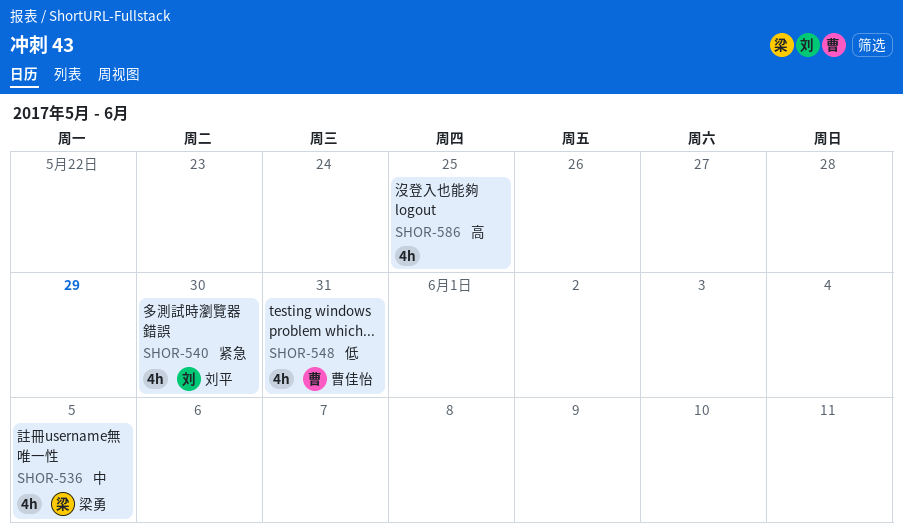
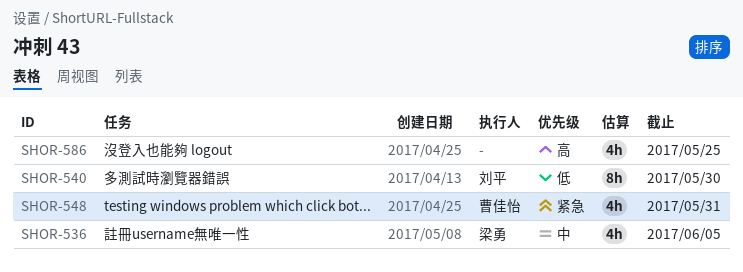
SHOR-540, priority: 紧急 -> 低
SHOR-540, estimate: 4h -> 8h
SHOR-548, priority: 低 -> 紧急

